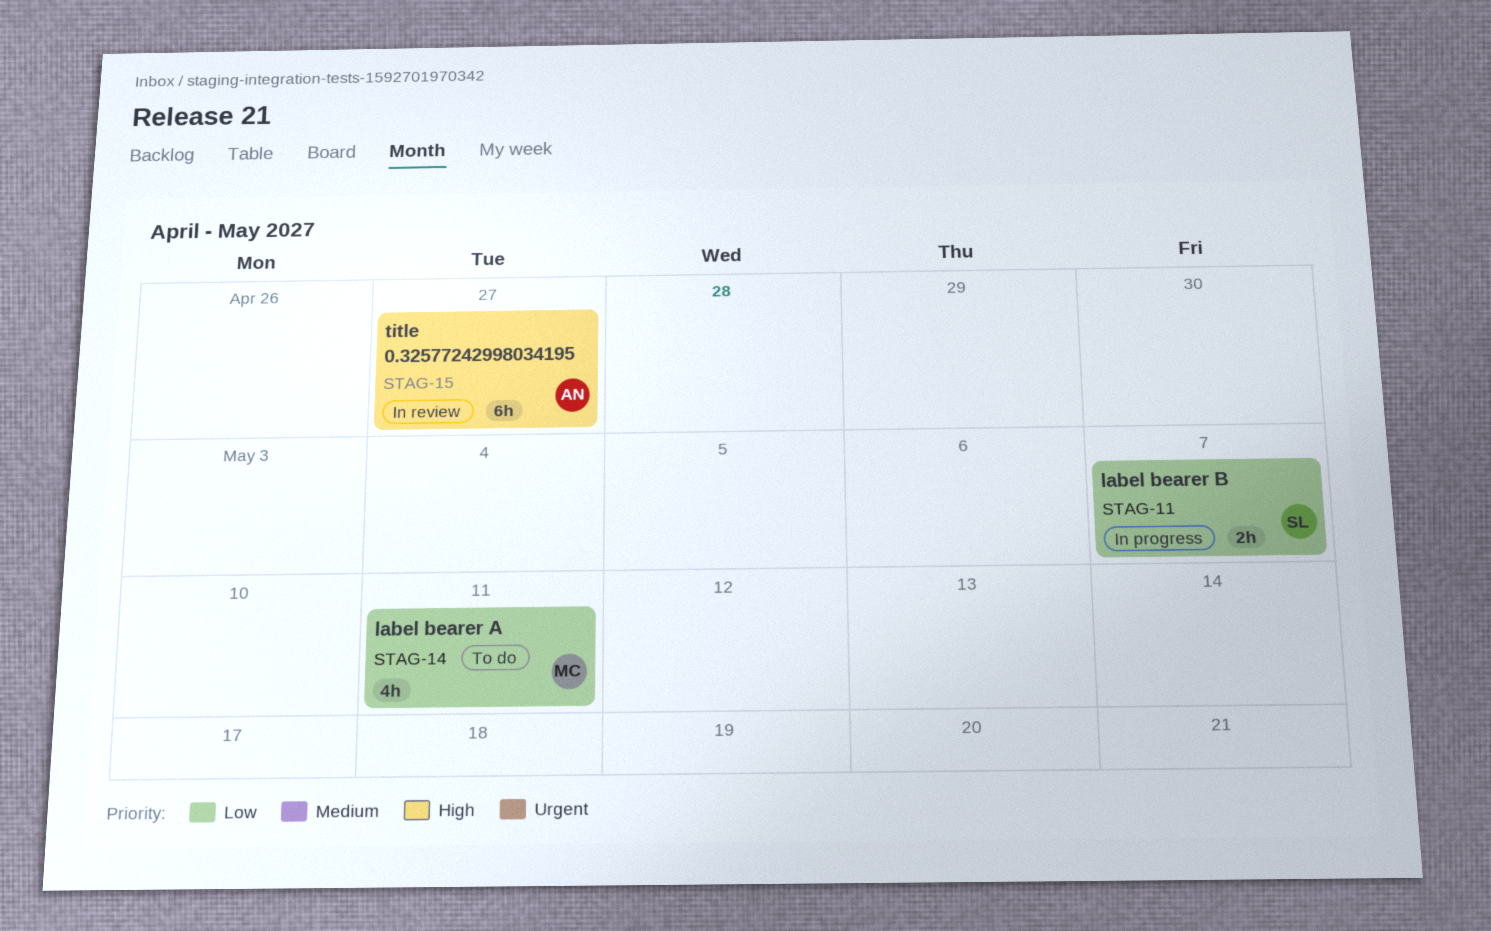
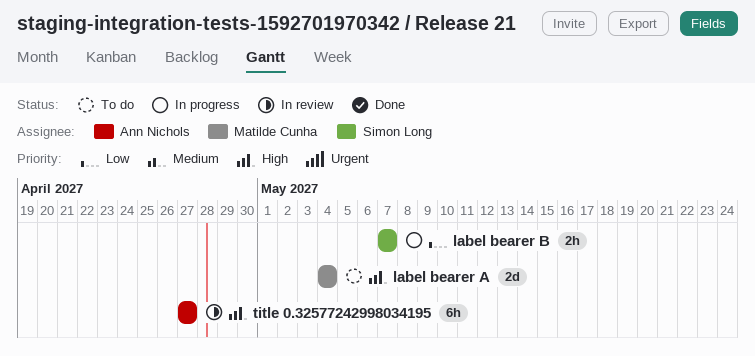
label bearer A, priority: Low -> High
label bearer A, estimate: 4h -> 2d
label bearer A, due: May 11 -> May 4

